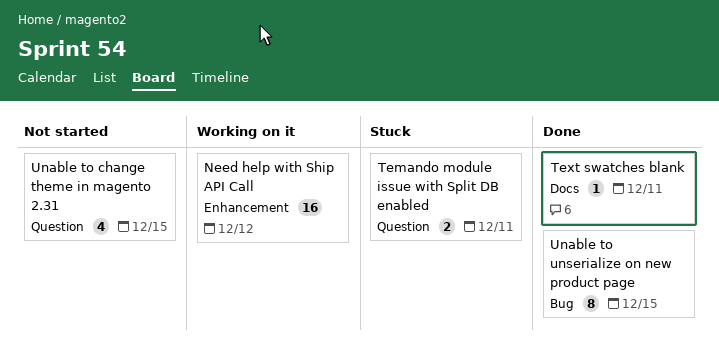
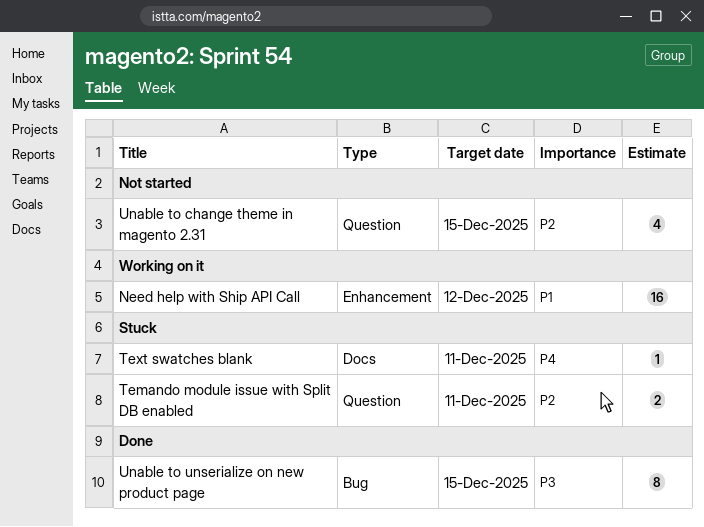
Text swatches blank, status: Done -> Stuck

